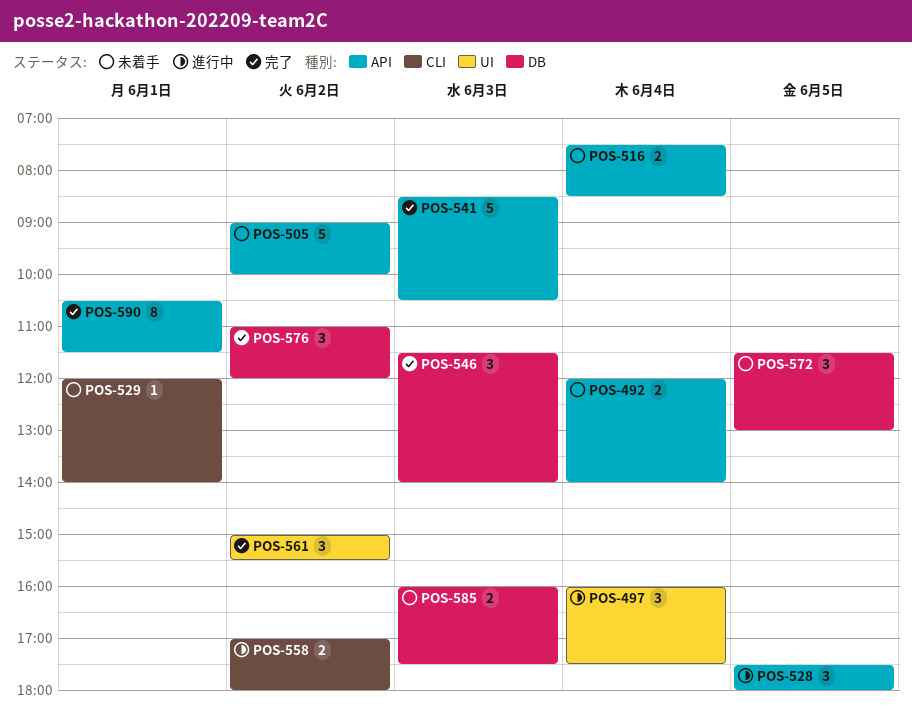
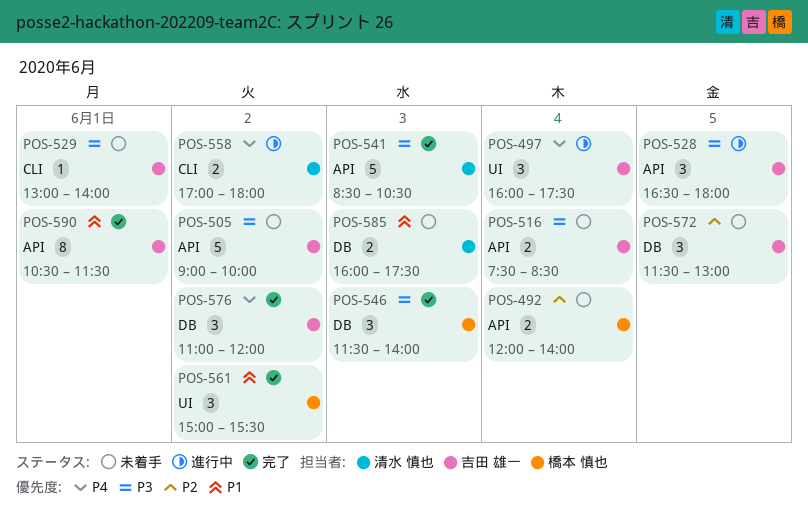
POS-528, begins: 17:30 -> 16:30
POS-529, begins: 12:00 -> 13:00

